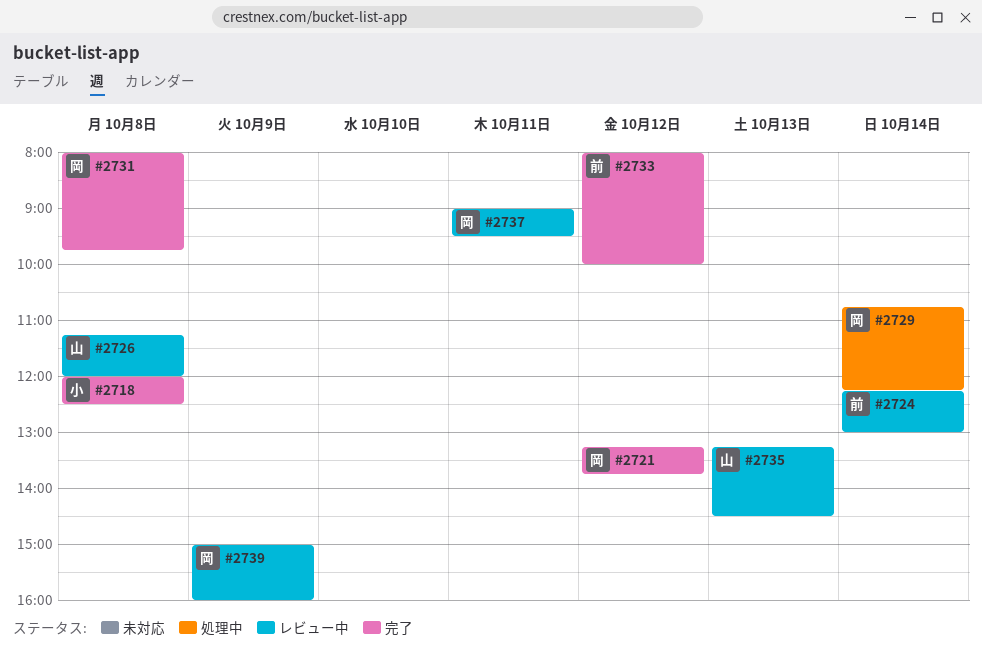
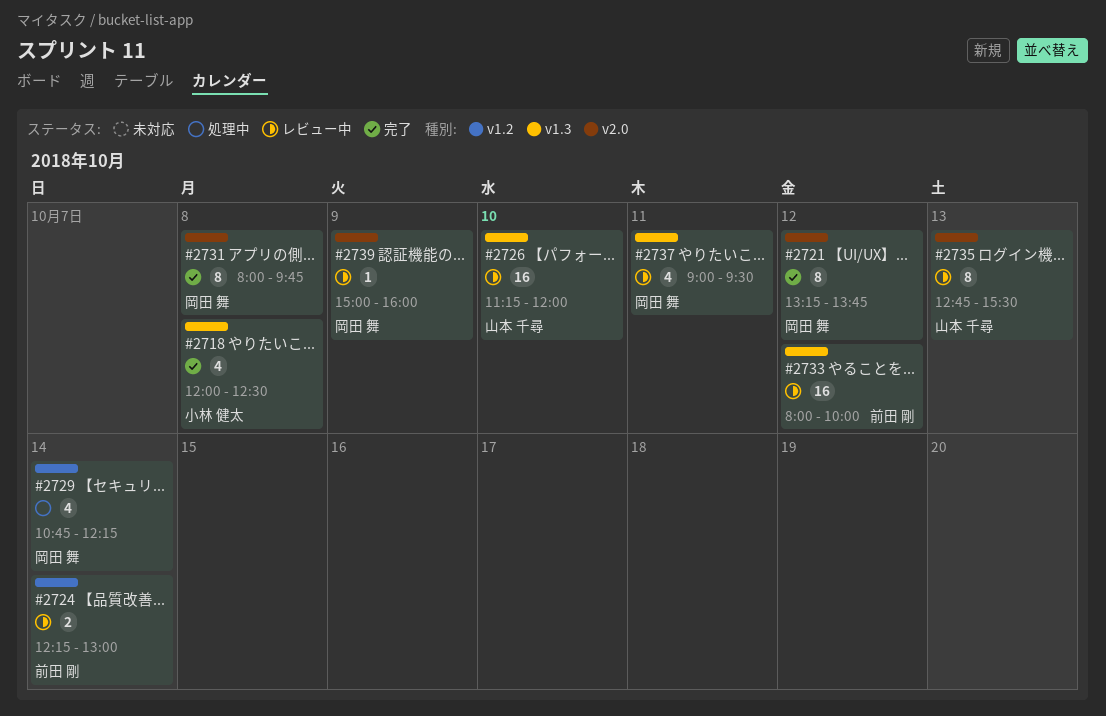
#2726, day: Oct 8 -> Oct 10
#2733, status: 完了 -> レビュー中
#2735, begins: 13:15 -> 12:45
#2735, ends: 14:30 -> 15:30

